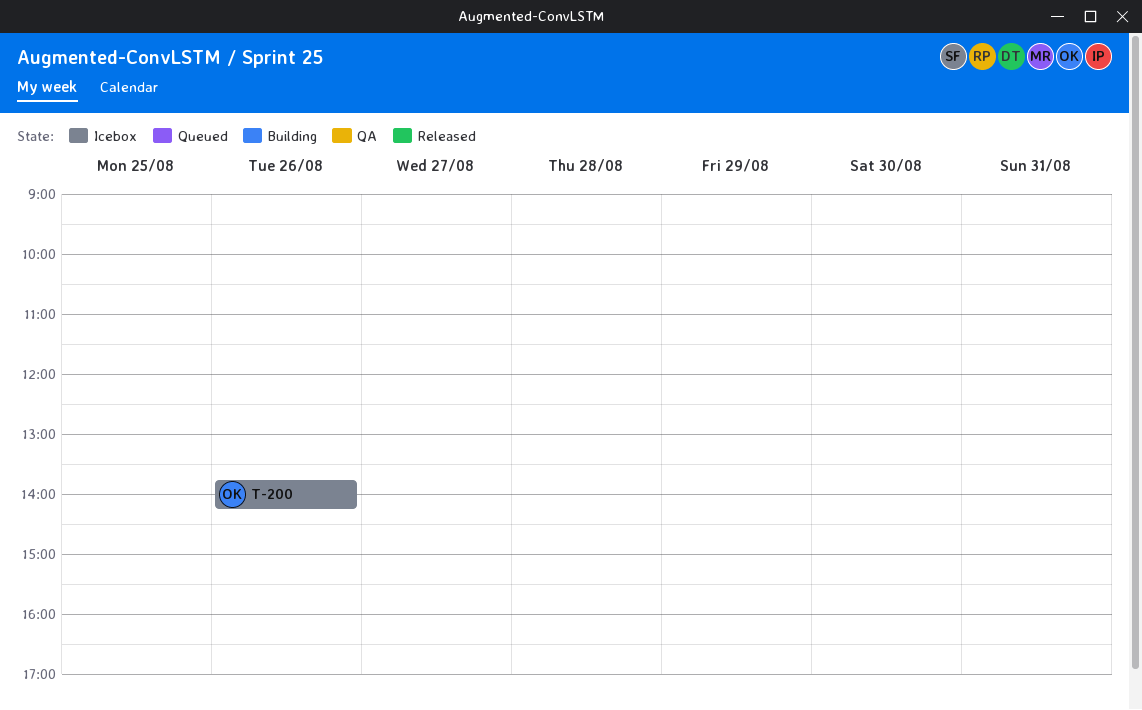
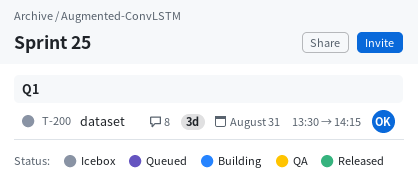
T-200, day: Aug 26 -> Aug 31
T-200, begins: 13:45 -> 13:30

